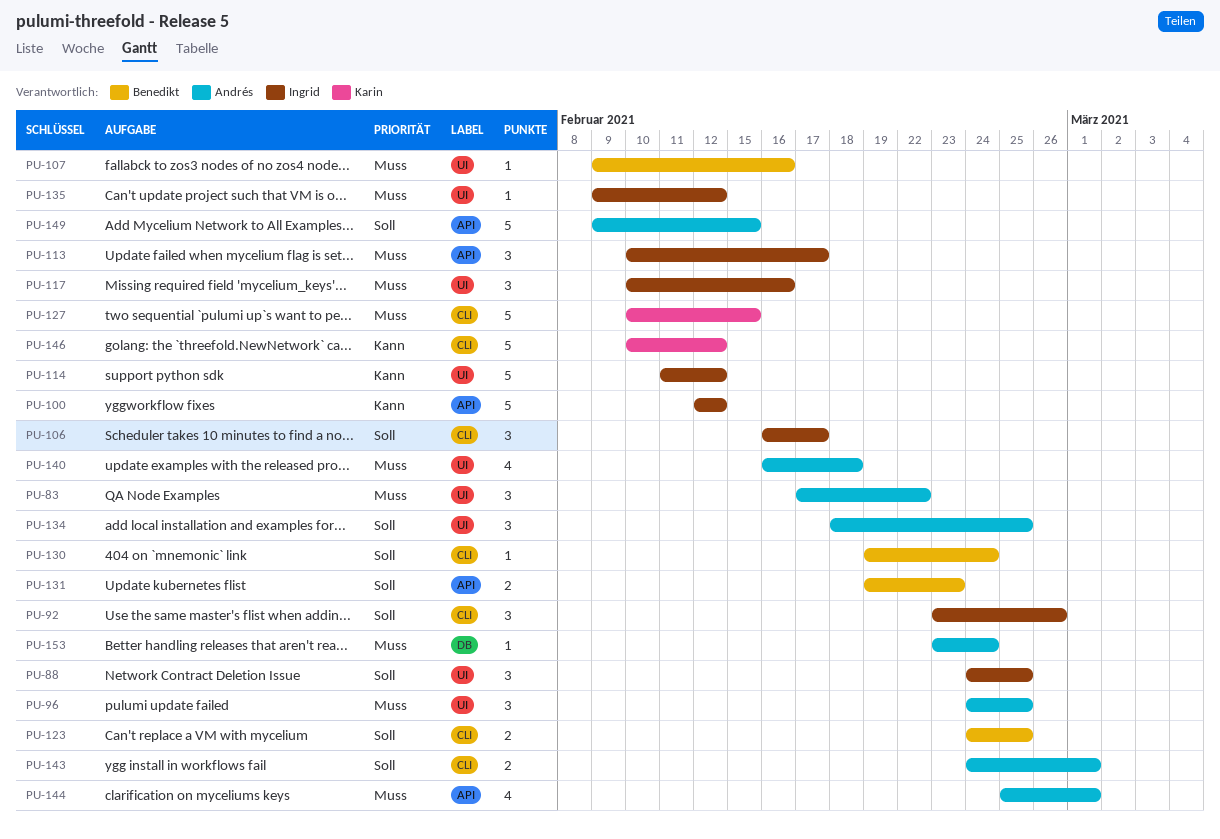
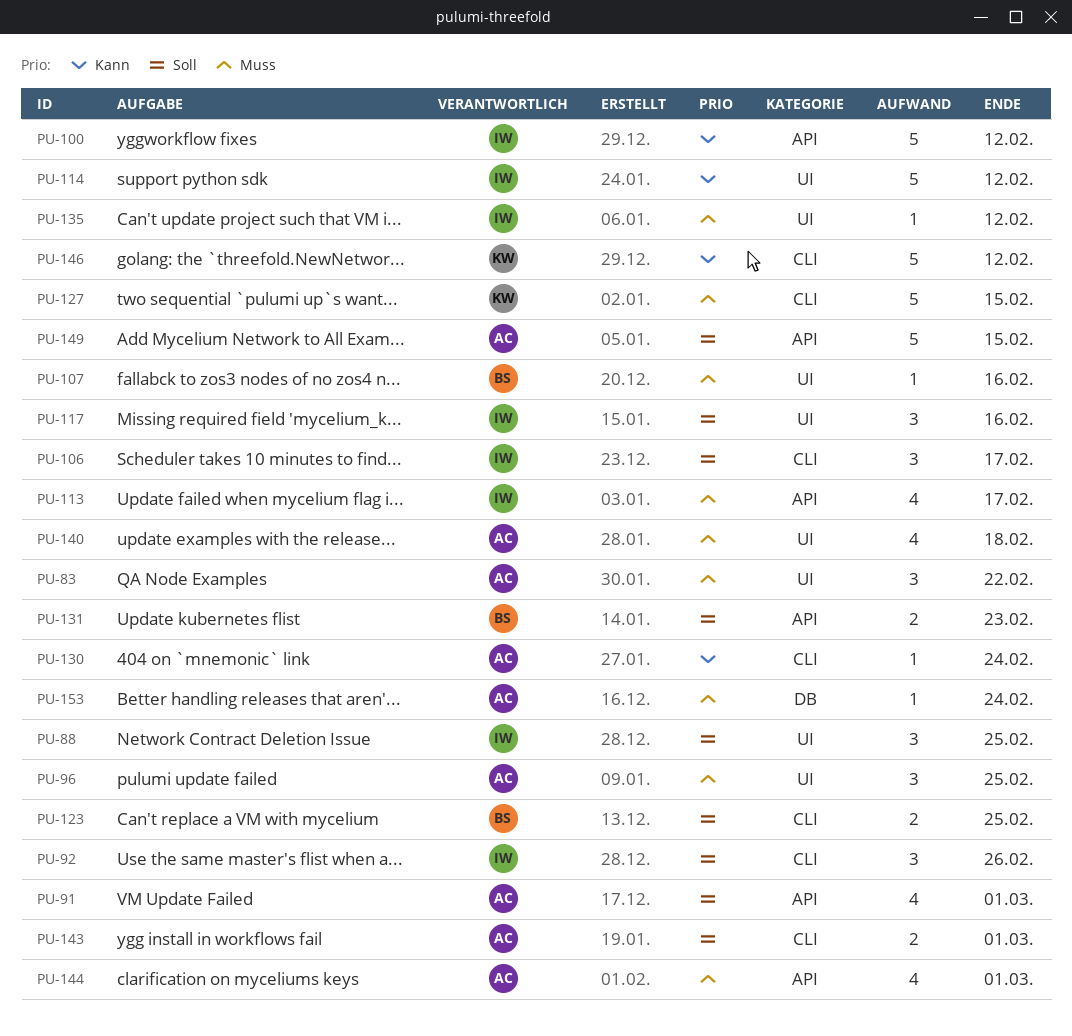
PU-91: none -> present
PU-113, estimate: 3 -> 4
PU-117, priority: Muss -> Soll
PU-130, owner: Benedikt -> Andrés
PU-130, priority: Soll -> Kann
PU-134: present -> none

